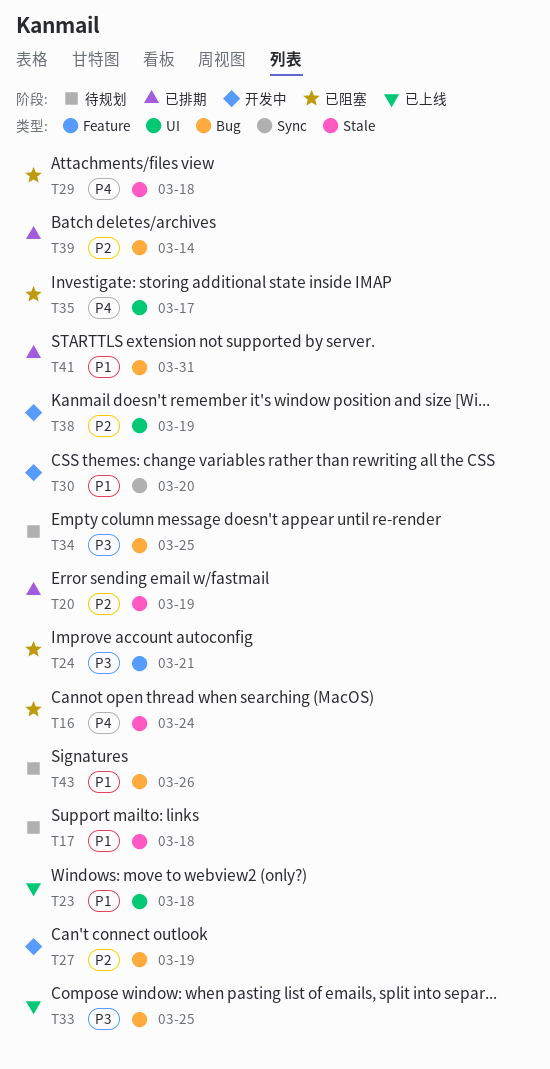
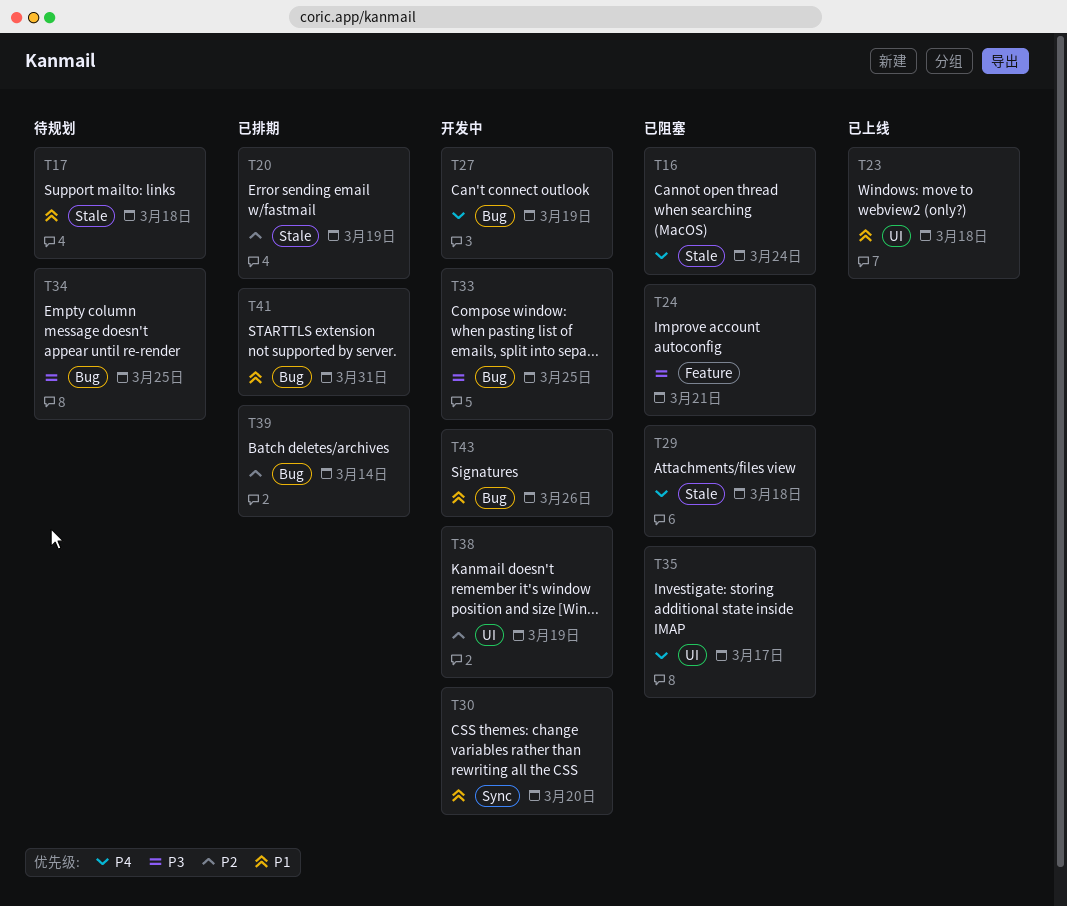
T27, priority: P2 -> P4
T33, status: 已上线 -> 开发中
T43, status: 待规划 -> 开发中

